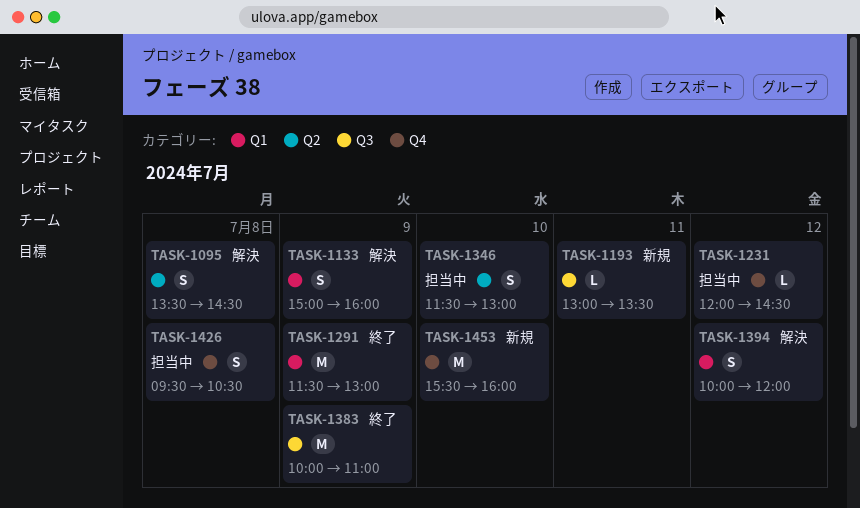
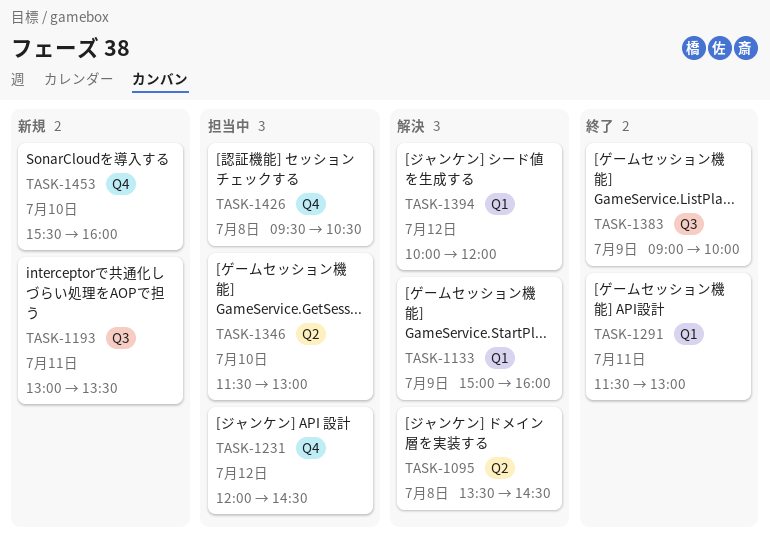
TASK-1291, day: Jul 9 -> Jul 11
TASK-1383, begins: 10:00 -> 09:00
TASK-1383, ends: 11:00 -> 10:00

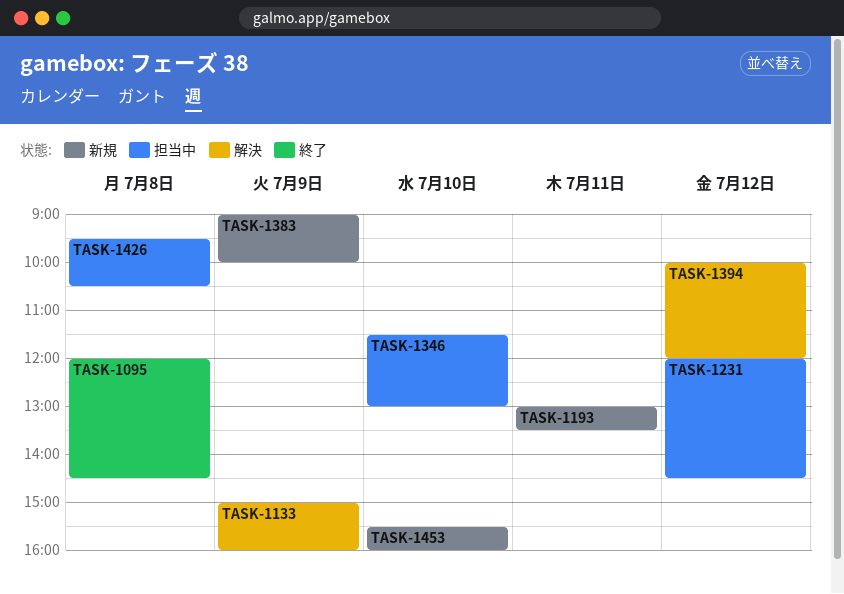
TASK-1095, status: 解決 -> 終了
TASK-1095, begins: 13:30 -> 12:00
TASK-1291: present -> none
TASK-1383, status: 終了 -> 新規

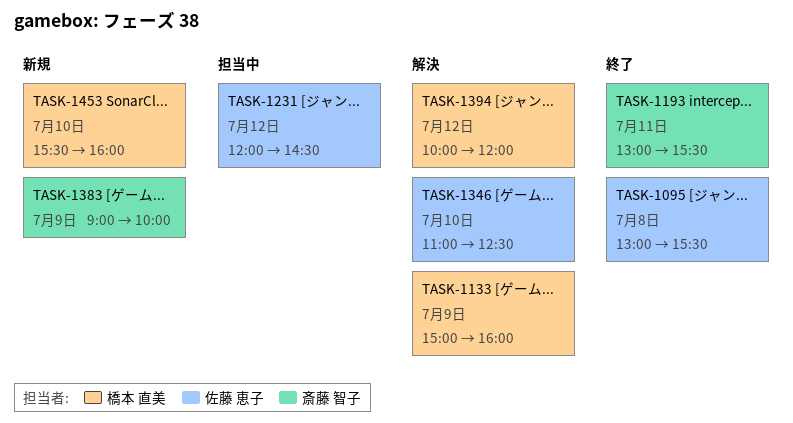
TASK-1095, begins: 12:00 -> 13:00
TASK-1095, ends: 14:30 -> 15:30
TASK-1193, status: 新規 -> 終了
TASK-1193, ends: 13:30 -> 15:30
TASK-1346, status: 担当中 -> 解決
TASK-1346, begins: 11:30 -> 11:00
TASK-1346, ends: 13:00 -> 12:30
TASK-1426: present -> none

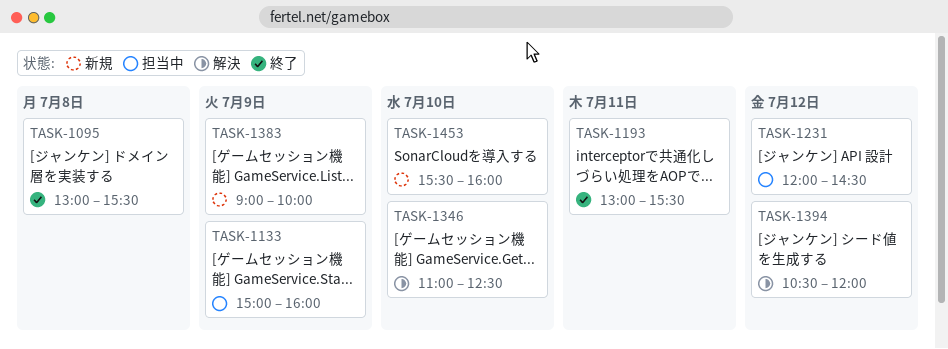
TASK-1133, status: 解決 -> 担当中
TASK-1394, begins: 10:00 -> 10:30

